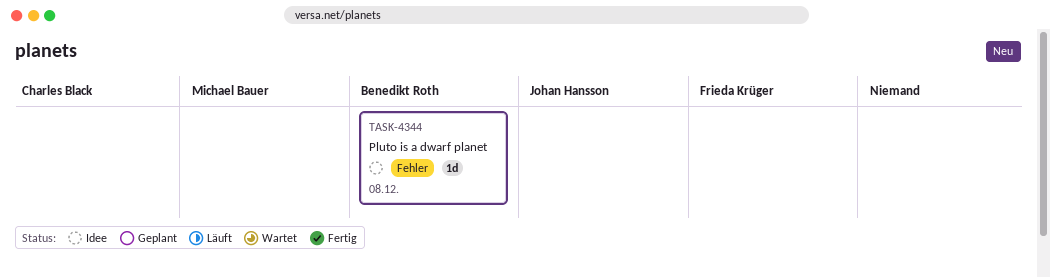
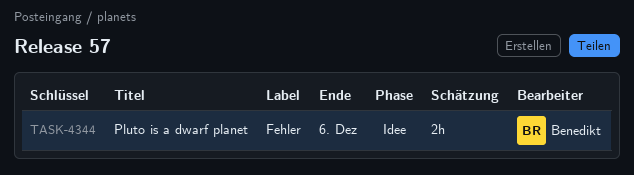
TASK-4344, estimate: 1d -> 2h
TASK-4344, due: Dec 8 -> Dec 6

